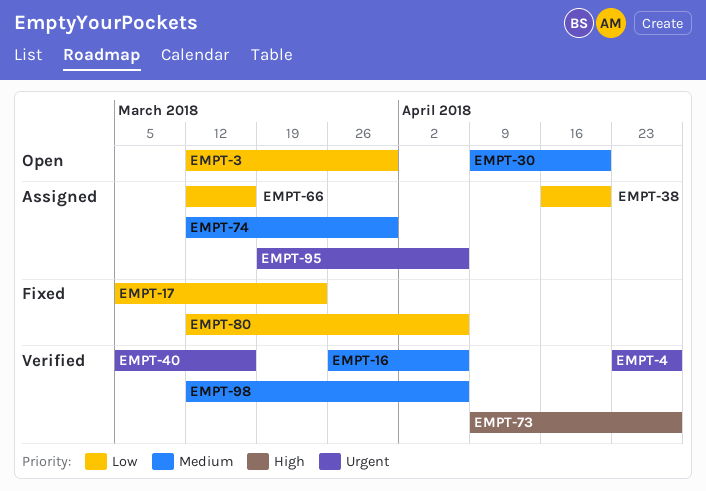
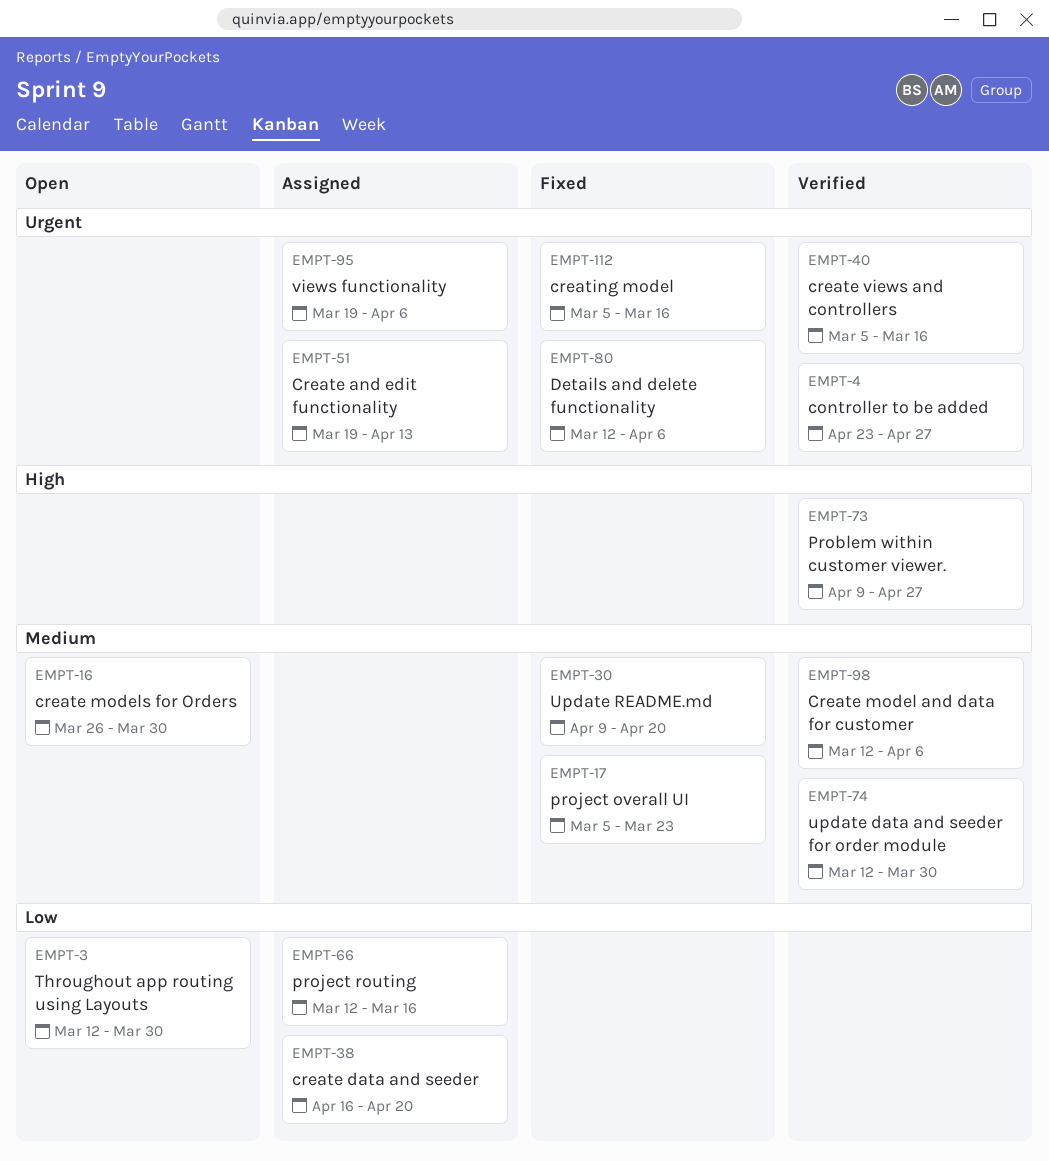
EMPT-16, status: Verified -> Open
EMPT-16, due: Apr 6 -> Mar 30
EMPT-17, priority: Low -> Medium
EMPT-30, status: Open -> Fixed
EMPT-51: none -> present
EMPT-74, status: Assigned -> Verified
EMPT-80, priority: Low -> Urgent
EMPT-112: none -> present

